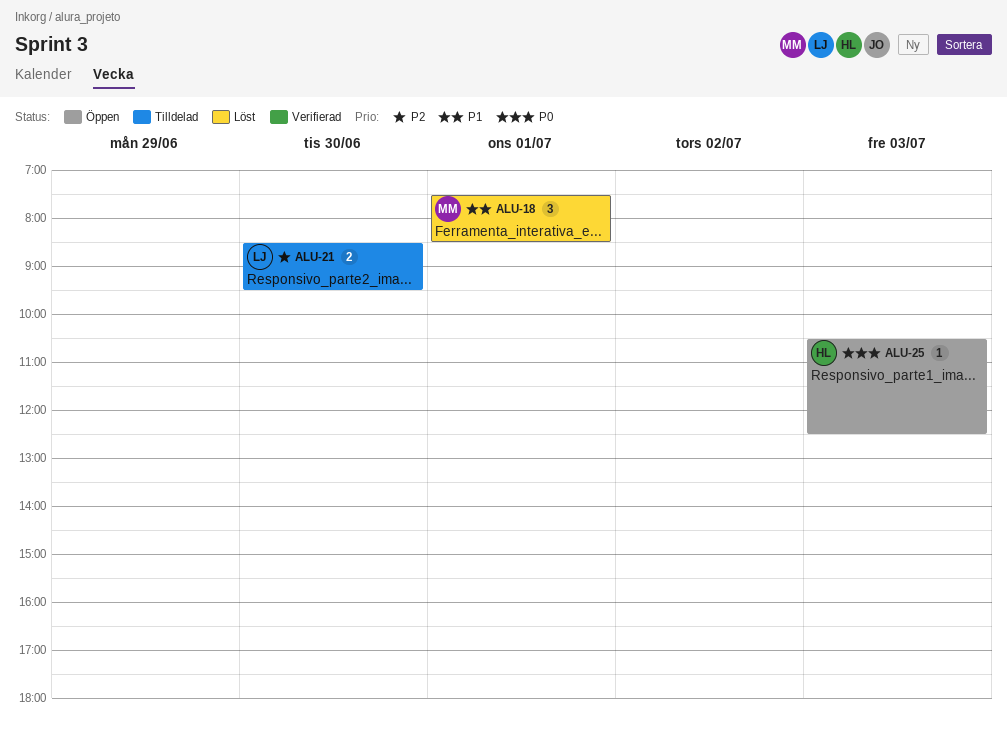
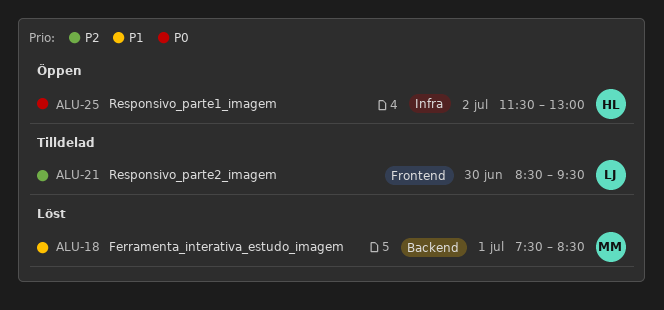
ALU-25, day: Jul 3 -> Jul 2
ALU-25, begins: 10:30 -> 11:30
ALU-25, ends: 12:30 -> 13:00

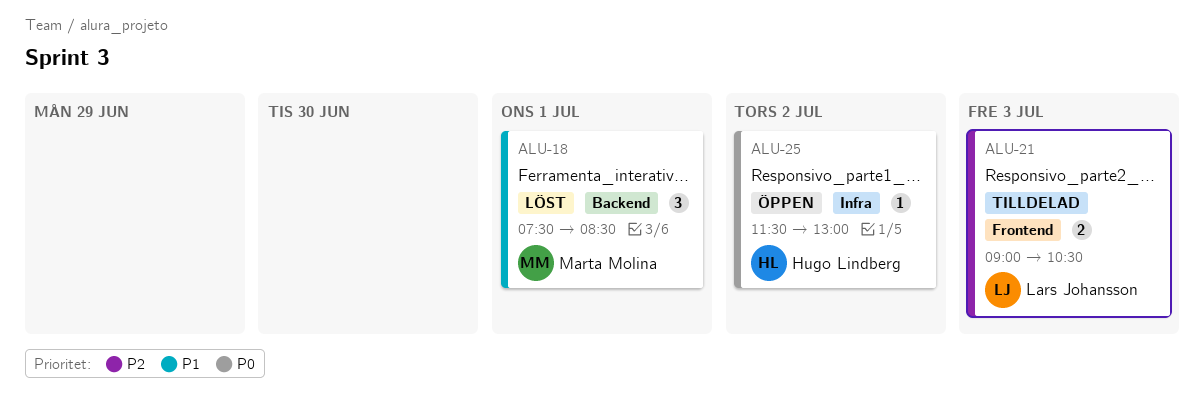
ALU-21, day: Jun 30 -> Jul 3
ALU-21, begins: 08:30 -> 09:00
ALU-21, ends: 09:30 -> 10:30

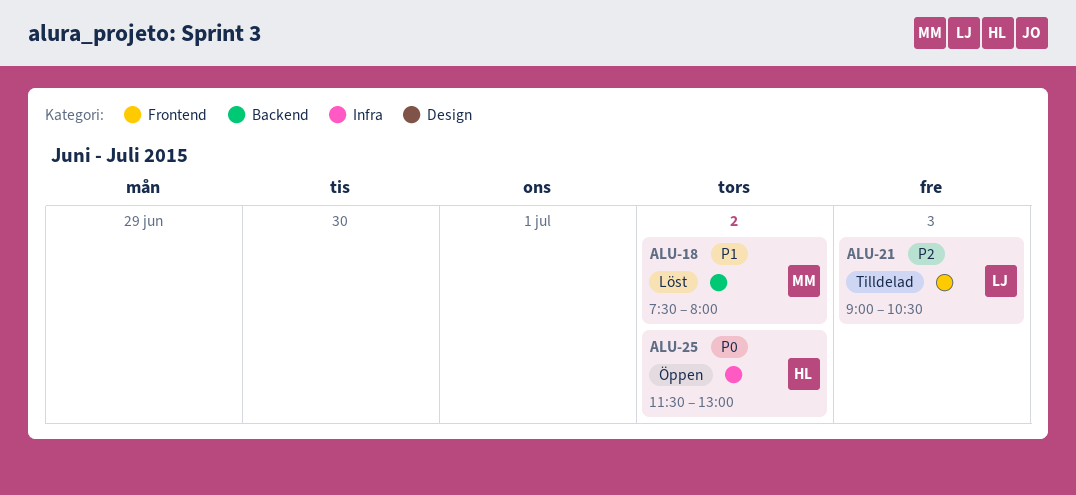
ALU-18, day: Jul 1 -> Jul 2
ALU-18, ends: 08:30 -> 08:00

